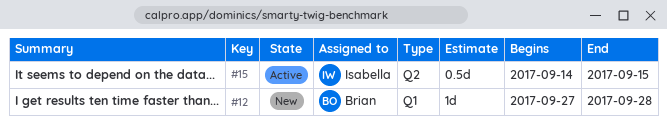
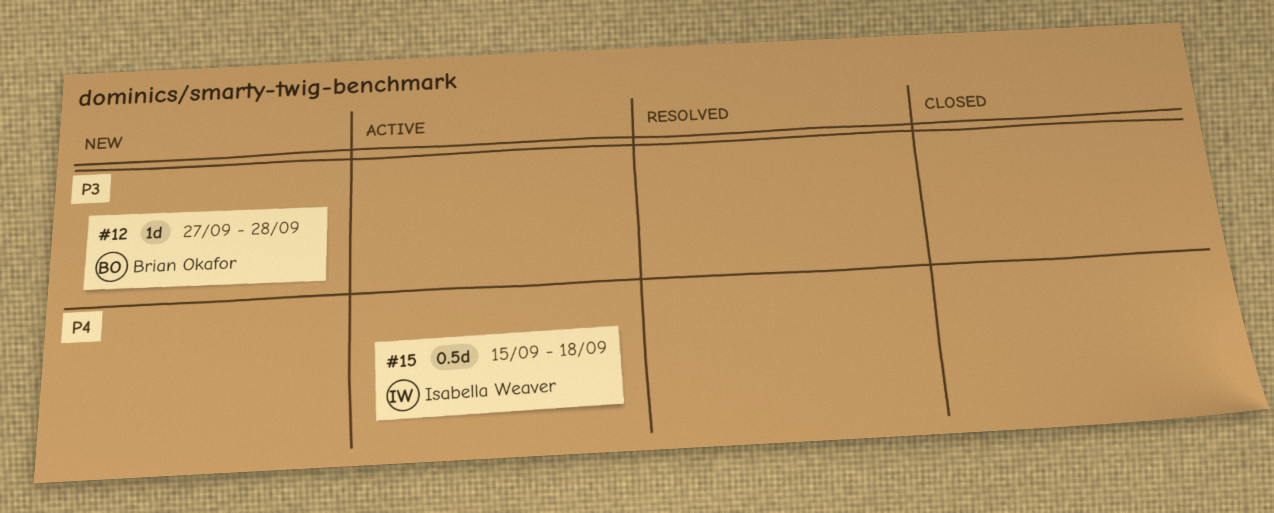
#15, start: Sep 14 -> Sep 15
#15, due: Sep 15 -> Sep 18

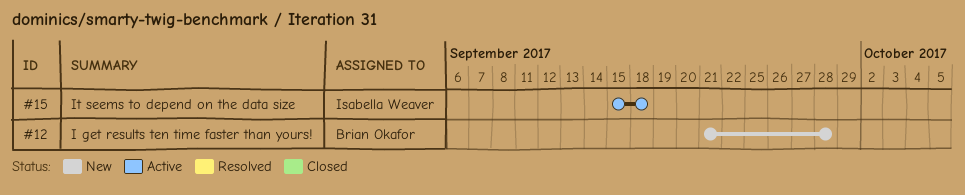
#12, start: Sep 27 -> Sep 21

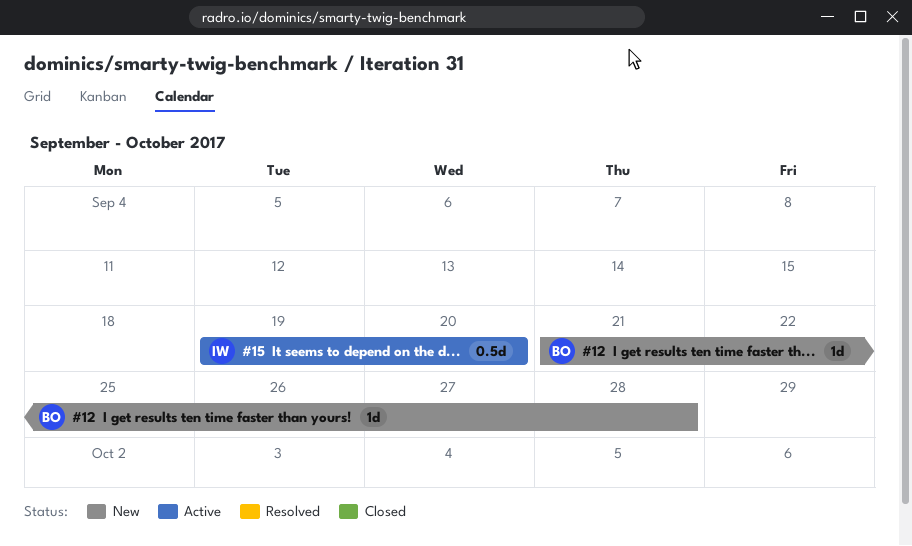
#15, start: Sep 15 -> Sep 19
#15, due: Sep 18 -> Sep 20

